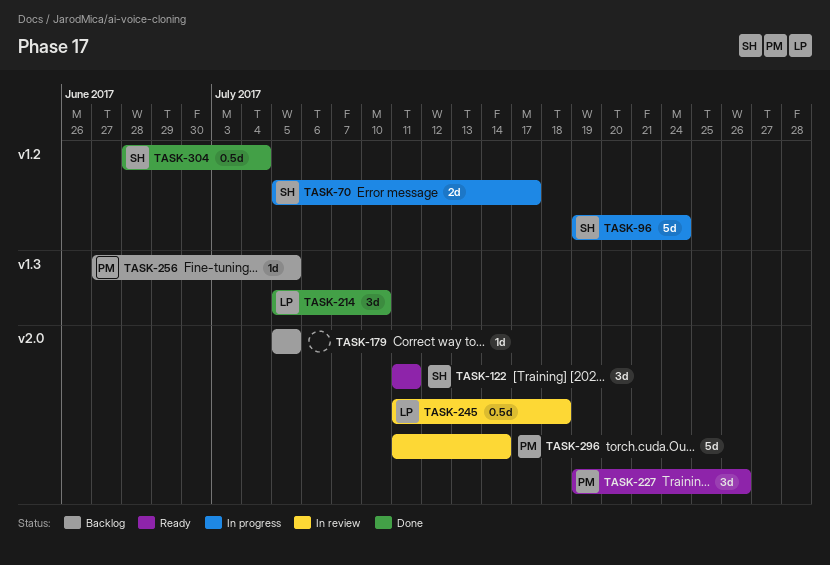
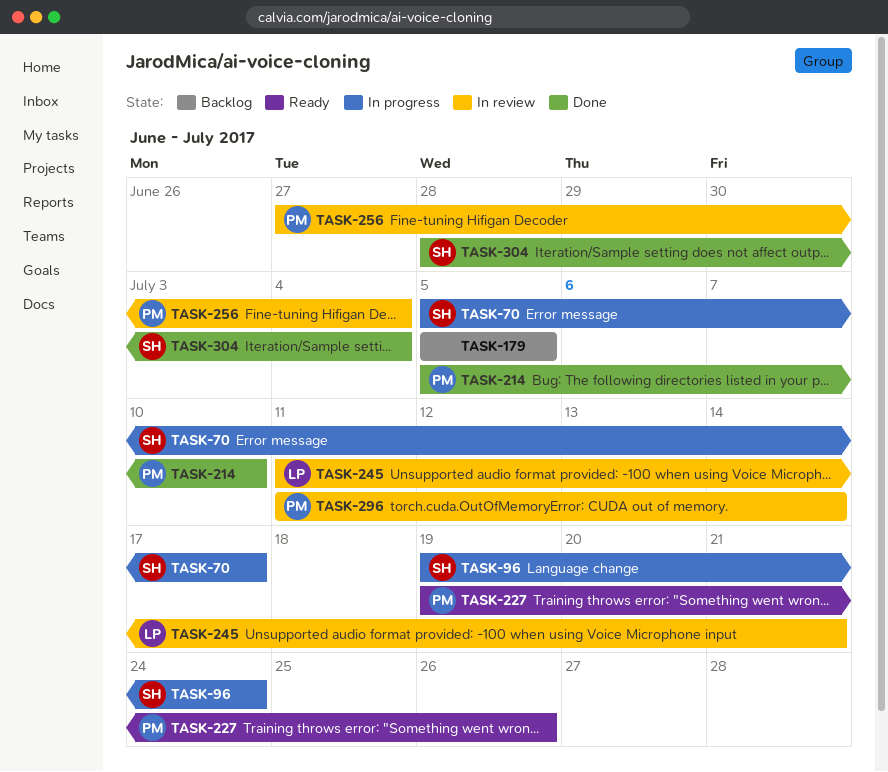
TASK-122: present -> none
TASK-214, owner: LP -> PM
TASK-245, due: Jul 18 -> Jul 21
TASK-256, status: Backlog -> In review
TASK-256, due: Jul 5 -> Jul 4

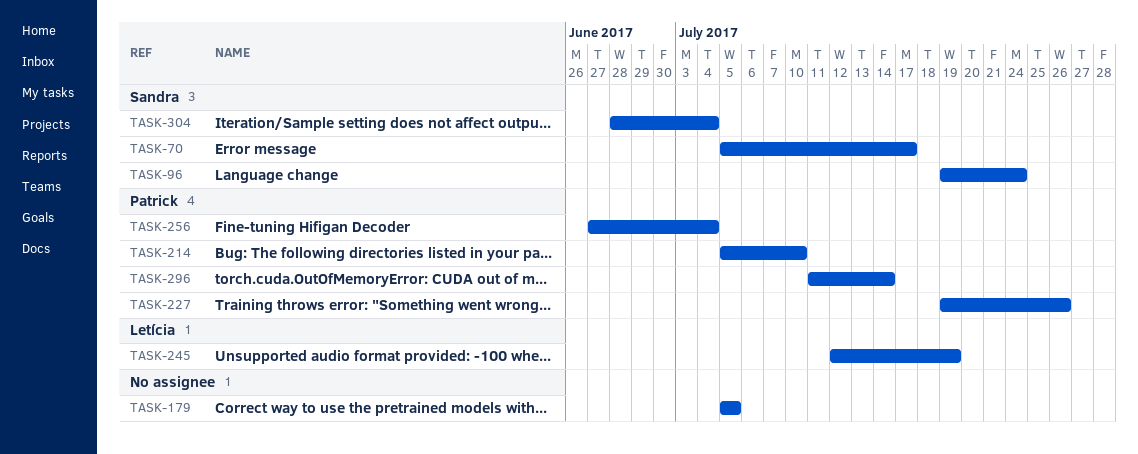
TASK-245, start: Jul 11 -> Jul 12
TASK-245, due: Jul 21 -> Jul 19

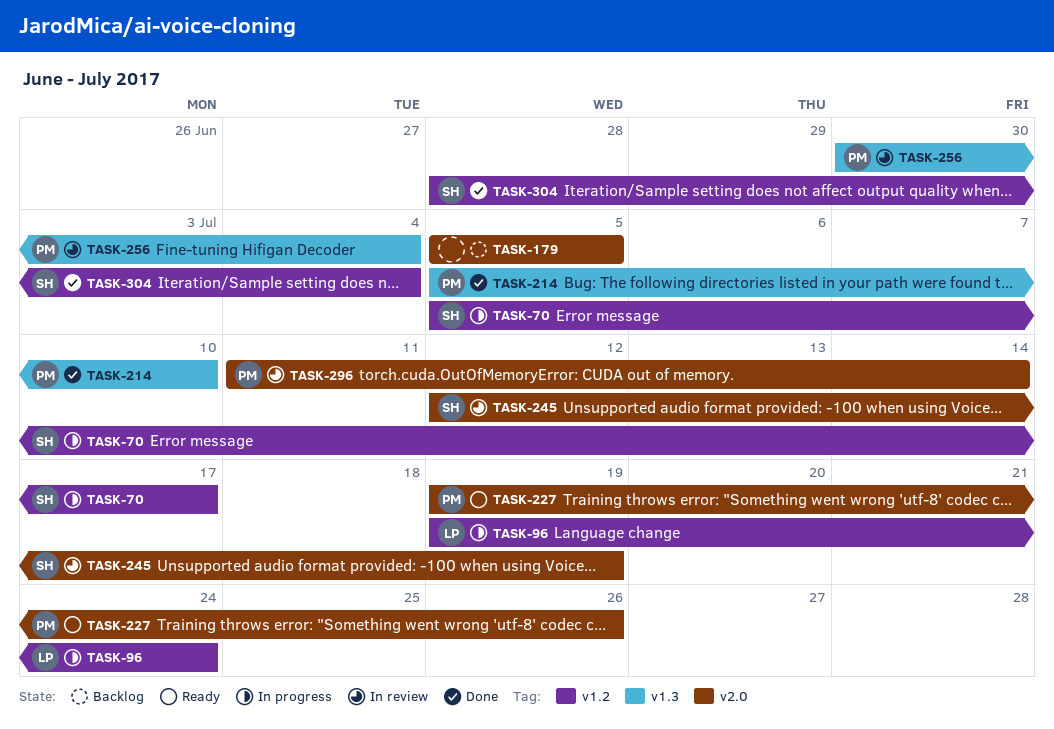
TASK-96, owner: Sandra -> Letícia
TASK-245, owner: Letícia -> Sandra
TASK-256, start: Jun 27 -> Jun 30

